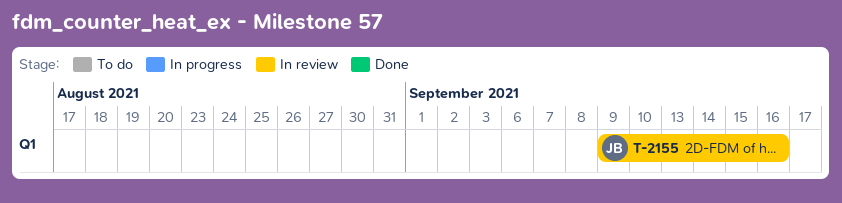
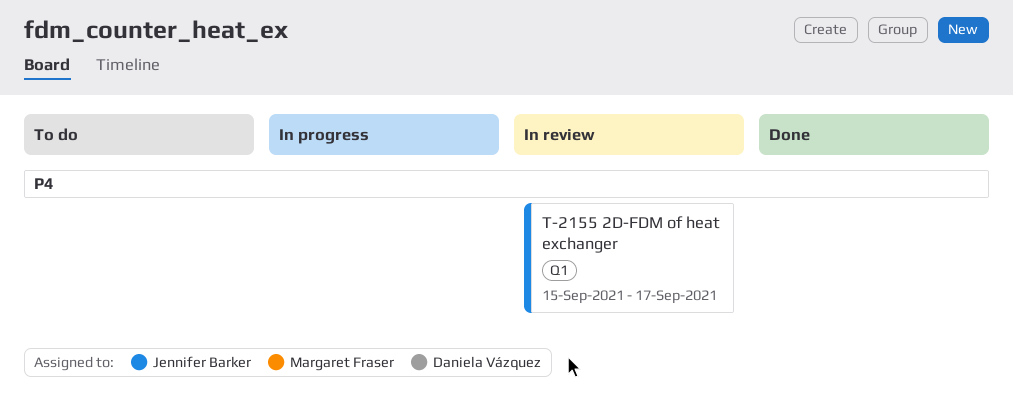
T-2155, start: Sep 9 -> Sep 15
T-2155, due: Sep 16 -> Sep 17

